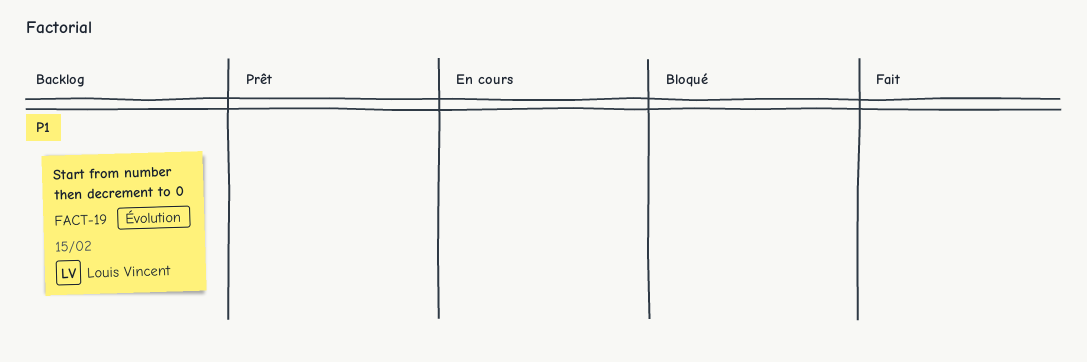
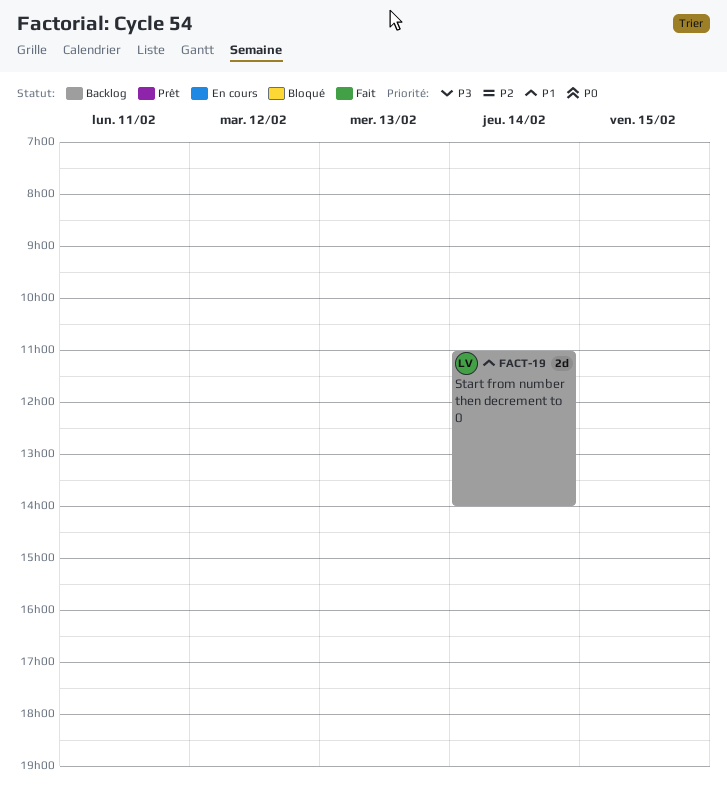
FACT-19, day: Feb 15 -> Feb 14

